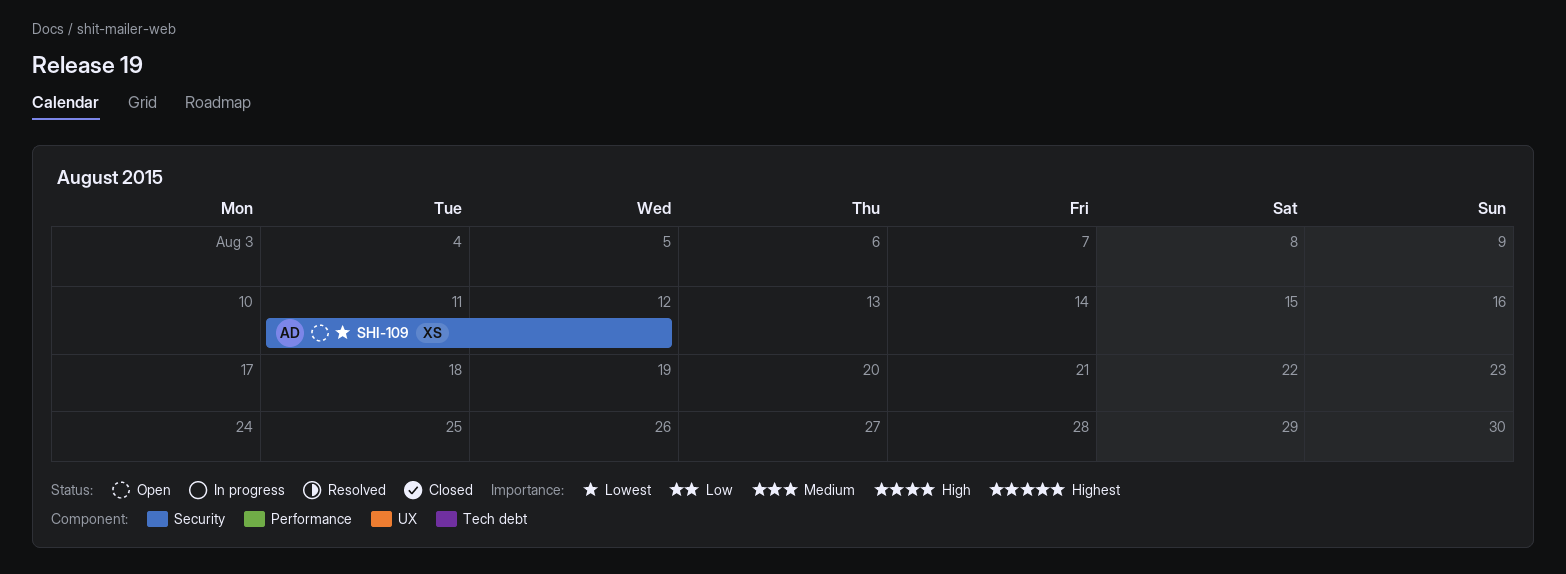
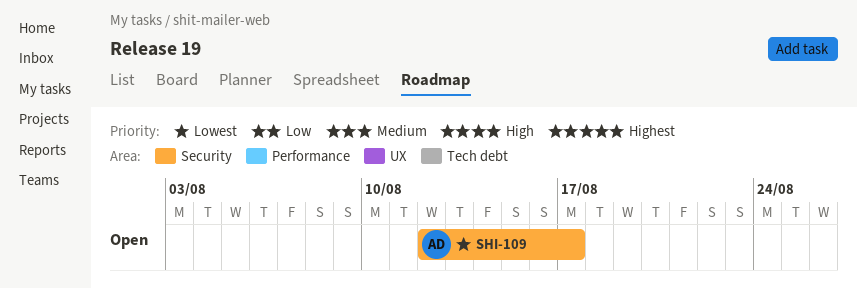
SHI-109, start: Aug 11 -> Aug 12
SHI-109, due: Aug 12 -> Aug 17

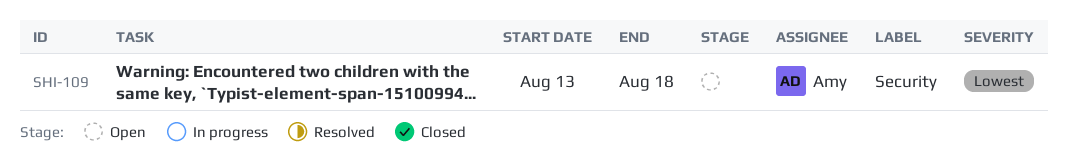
SHI-109, start: Aug 12 -> Aug 13
SHI-109, due: Aug 17 -> Aug 18

